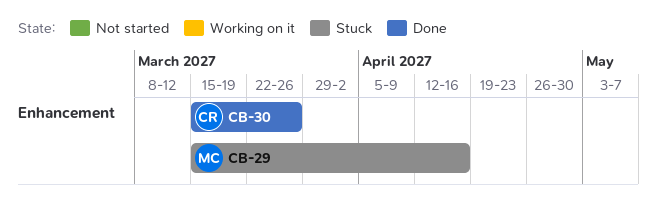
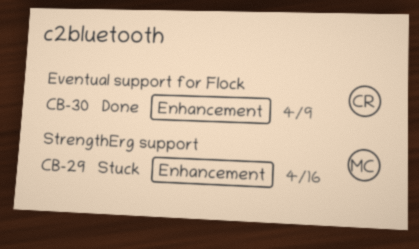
CB-30, due: Mar 26 -> Apr 9

